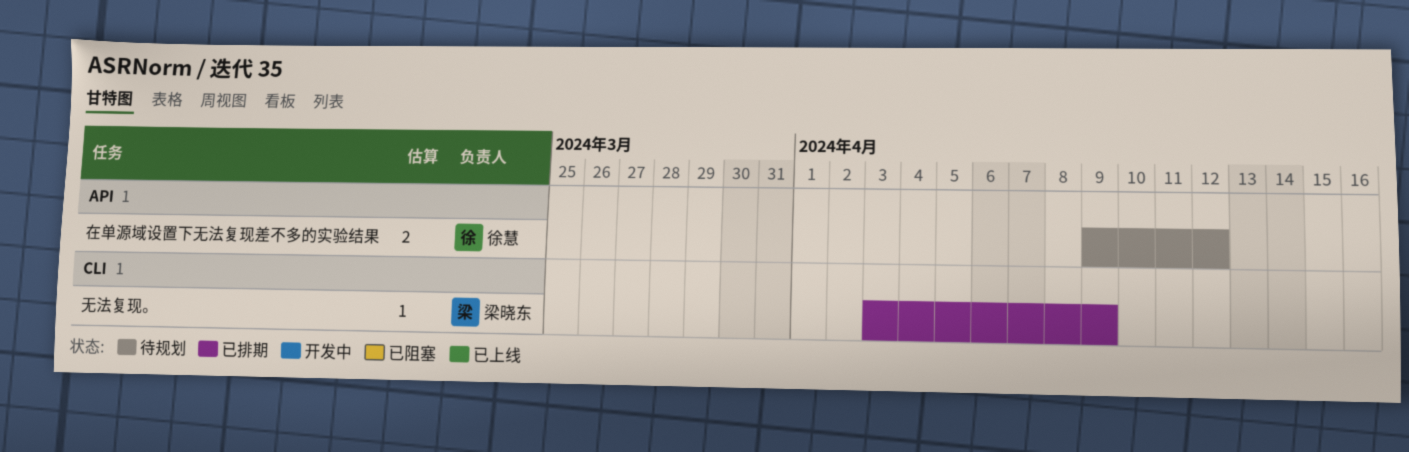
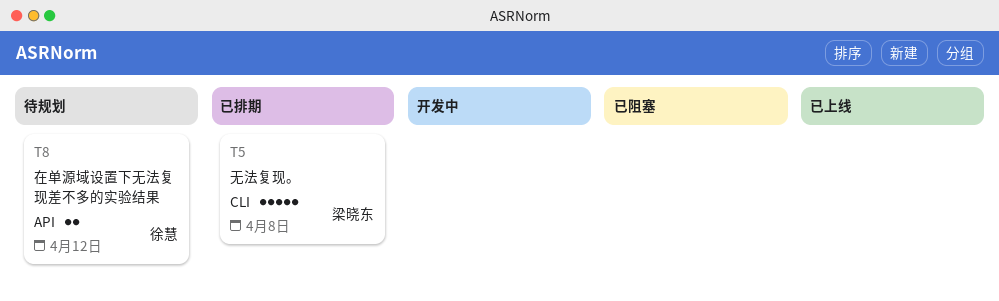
无法复现。, estimate: 1 -> 5
无法复现。, due: Apr 9 -> Apr 8

